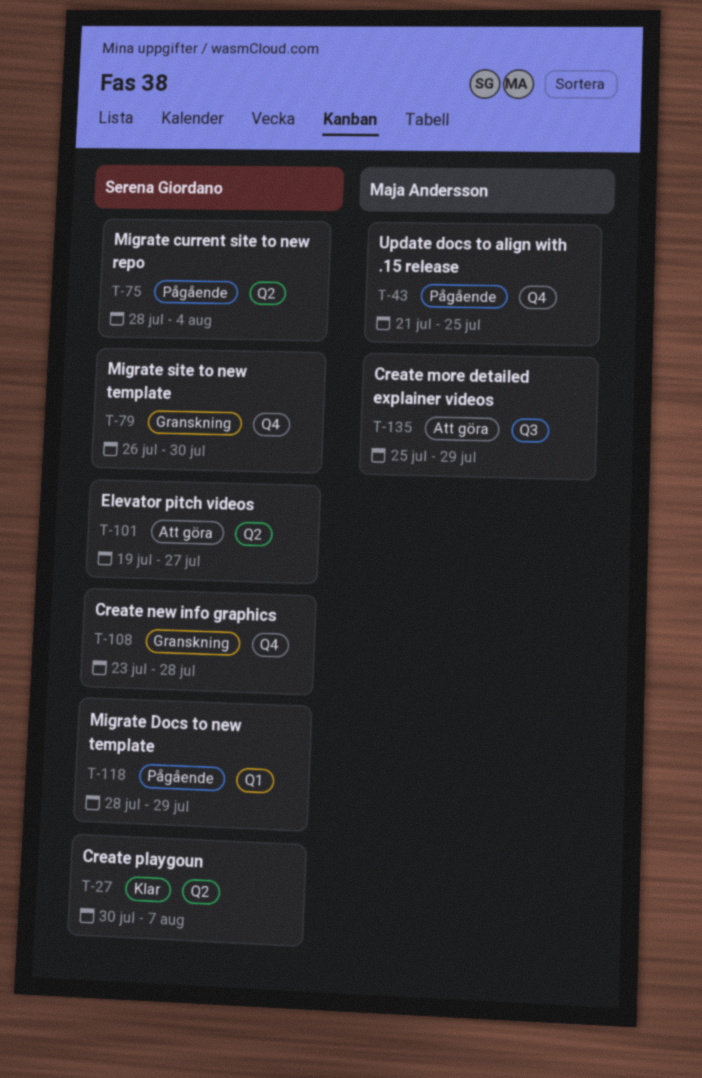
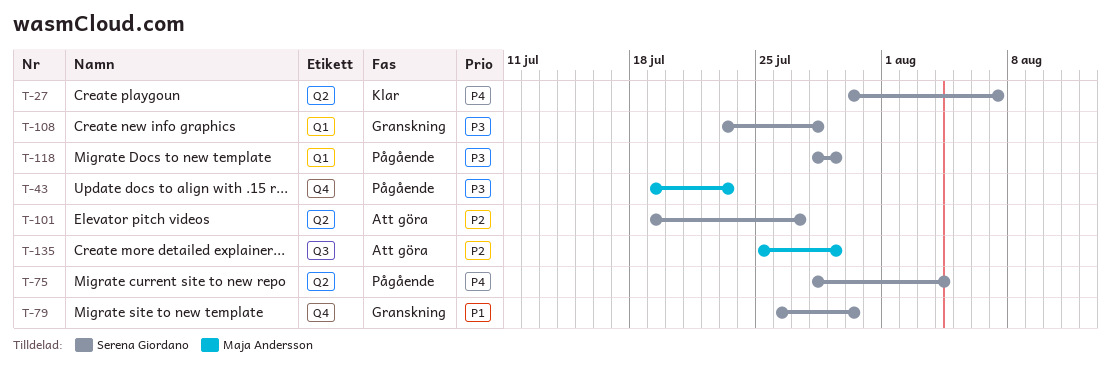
T-43, start: Jul 21 -> Jul 19
T-43, due: Jul 25 -> Jul 23
T-108, label: Q4 -> Q1

